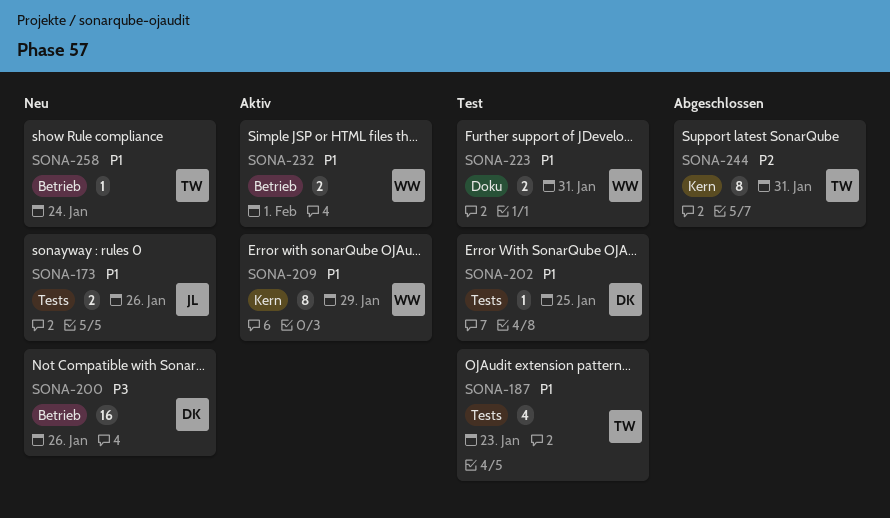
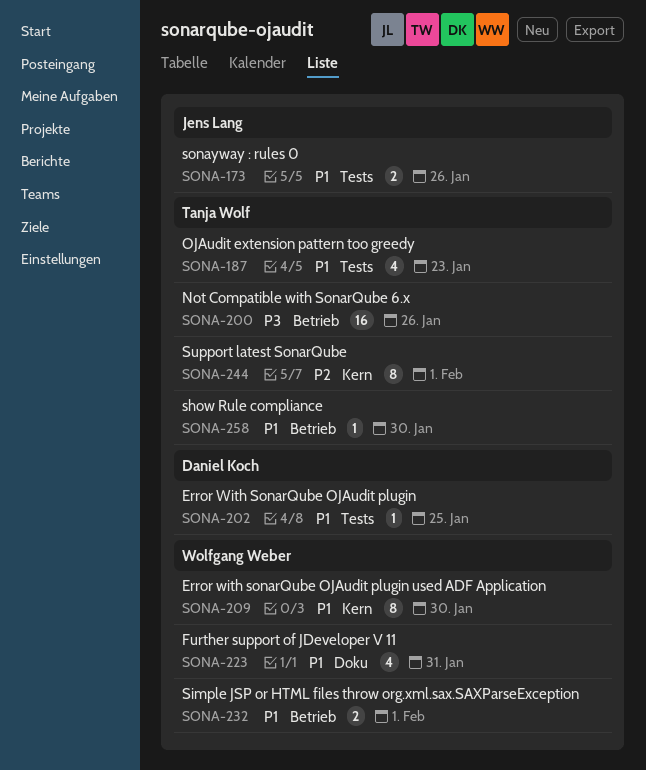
SONA-200, owner: Daniel Koch -> Tanja Wolf
SONA-209, due: Jan 29 -> Jan 30
SONA-223, estimate: 2 -> 4
SONA-244, due: Jan 31 -> Feb 1
SONA-258, due: Jan 24 -> Jan 30

